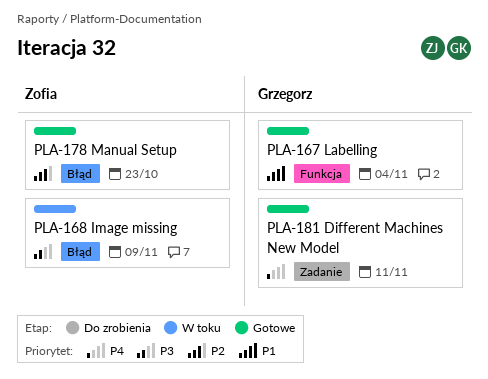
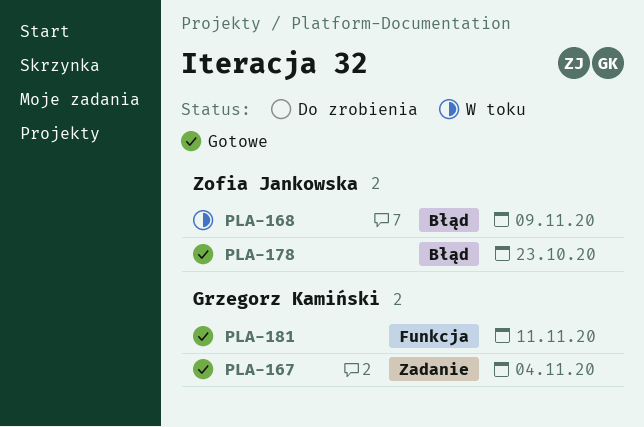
PLA-167, label: Funkcja -> Zadanie
PLA-181, label: Zadanie -> Funkcja

